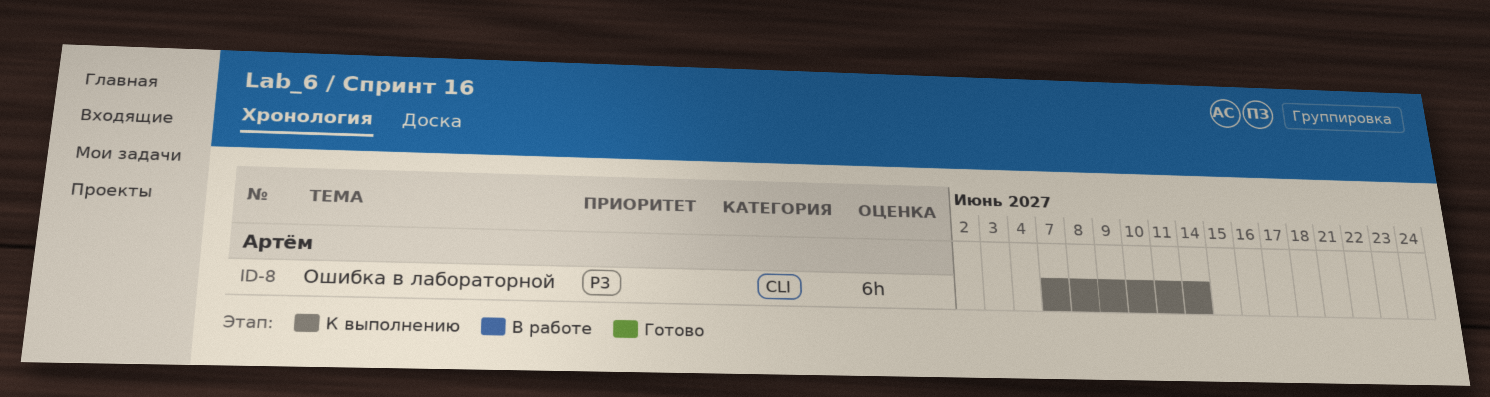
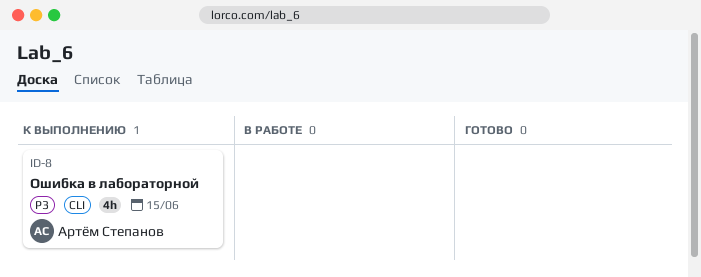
ID-8, estimate: 6h -> 4h
ID-8, due: Jun 14 -> Jun 15

